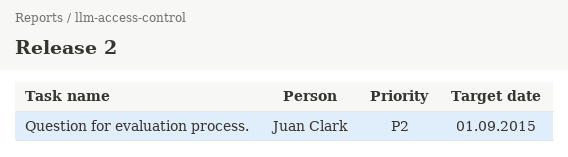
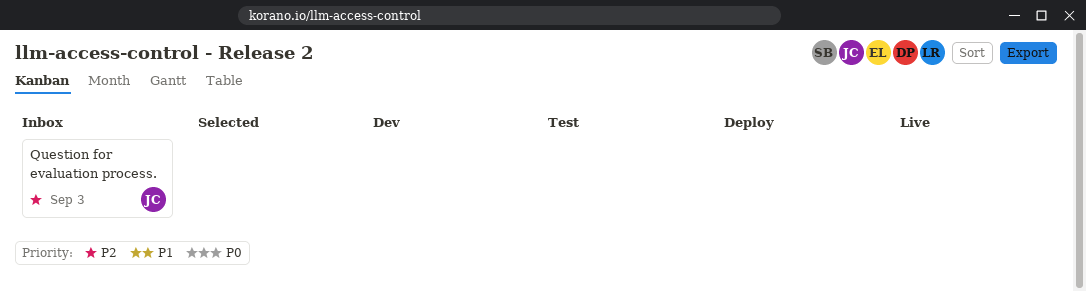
Question for evaluation process., due: Sep 1 -> Sep 3

